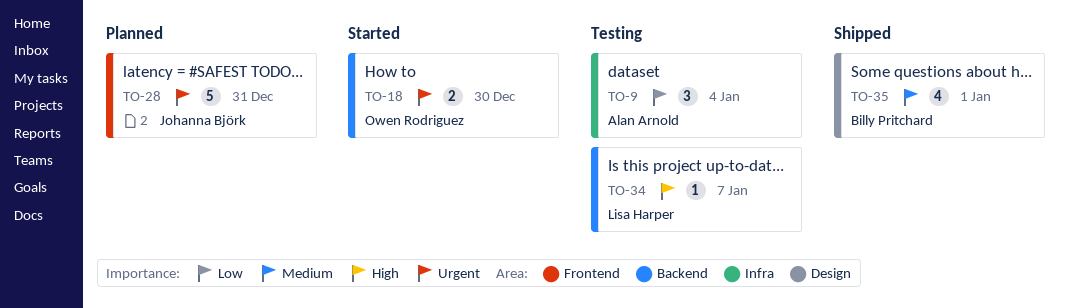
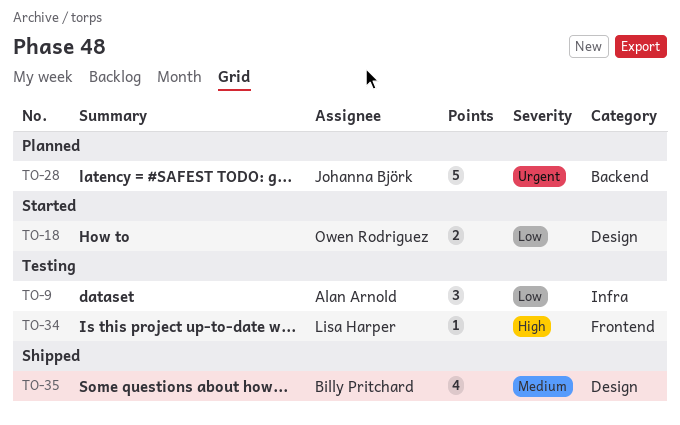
TO-18, priority: Urgent -> Low
TO-18, label: Backend -> Design
TO-28, label: Frontend -> Backend
TO-34, label: Backend -> Frontend

